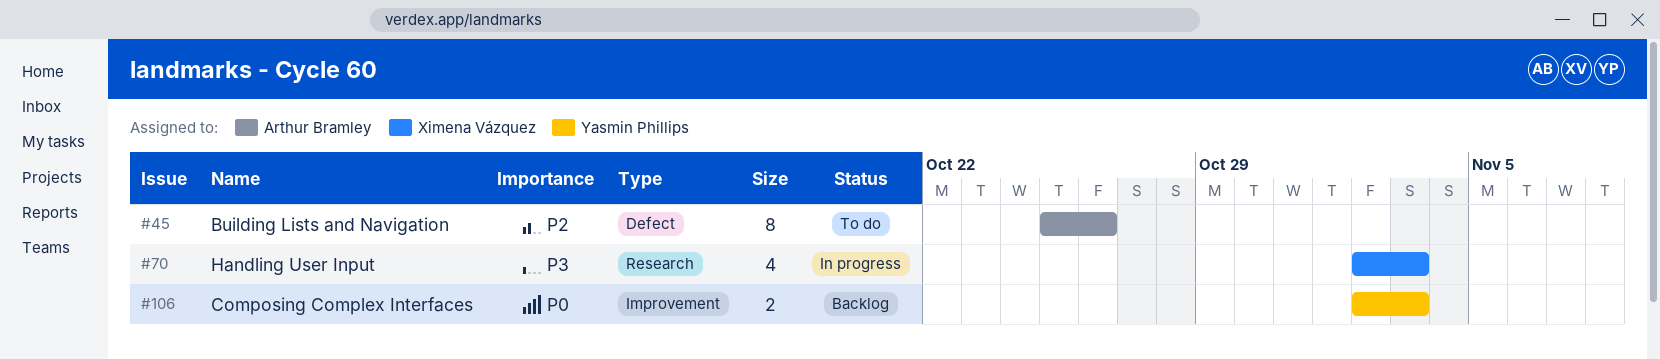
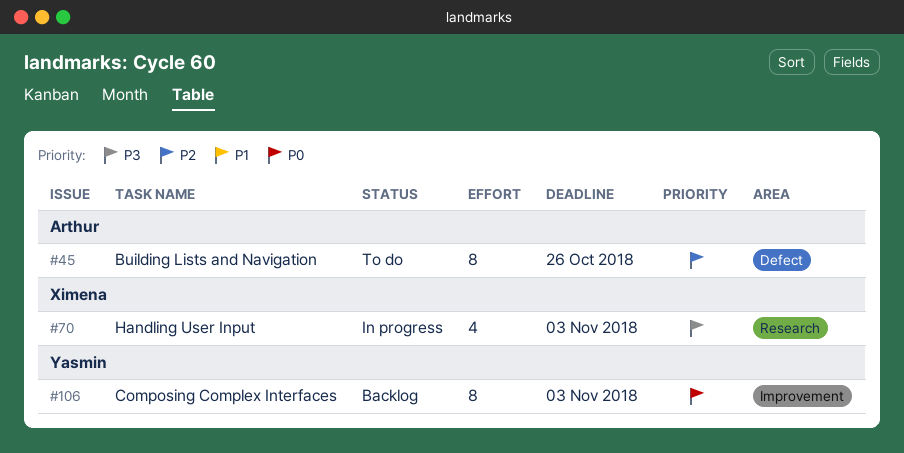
#106, estimate: 2 -> 8

